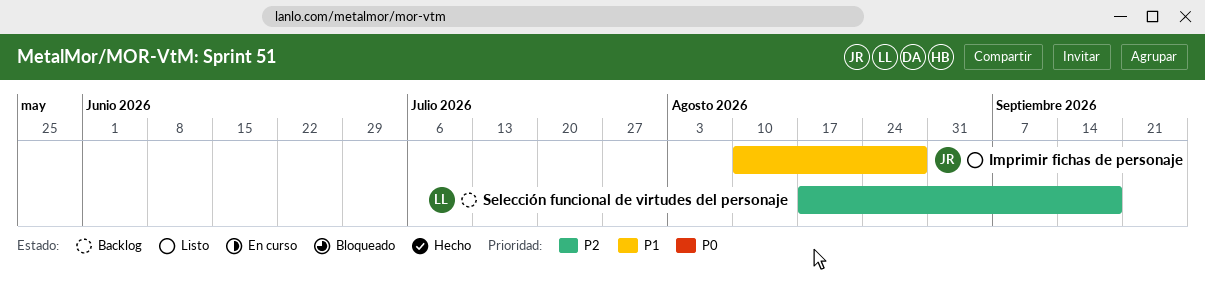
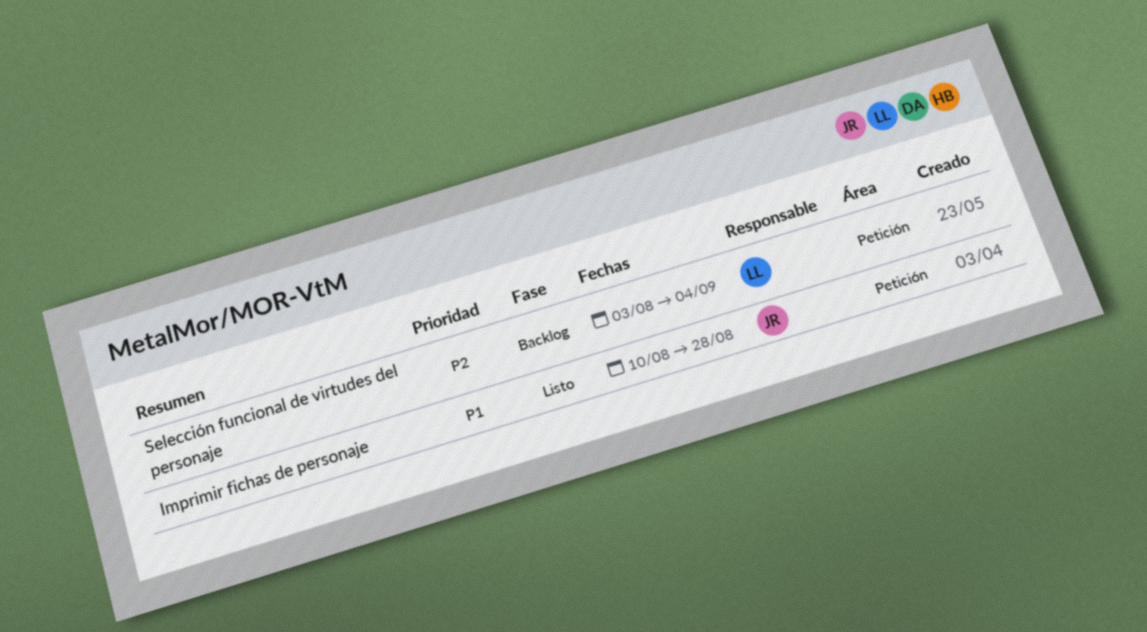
Selección funcional de virtudes del personaje, start: Aug 17 -> Aug 3
Selección funcional de virtudes del personaje, due: Sep 18 -> Sep 4

